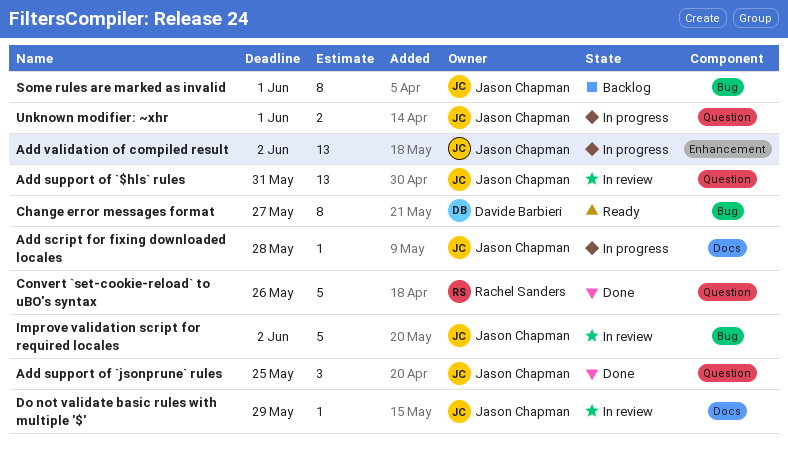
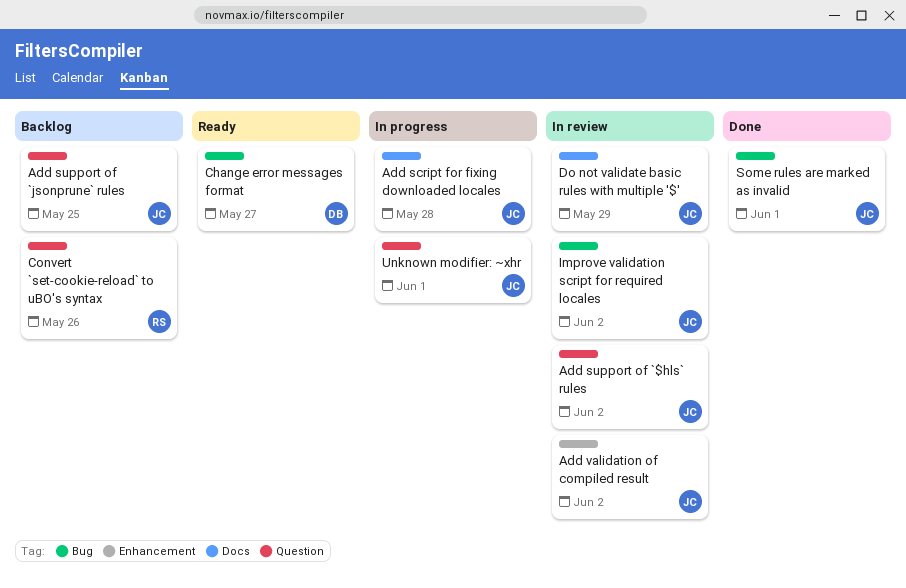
Add support of `$hls` rules, due: May 31 -> Jun 2
Add support of `jsonprune` rules, status: Done -> Backlog
Add validation of compiled result, status: In progress -> In review
Convert `set-cookie-reload` to uBO's syntax, status: Done -> Backlog
Some rules are marked as invalid, status: Backlog -> Done

